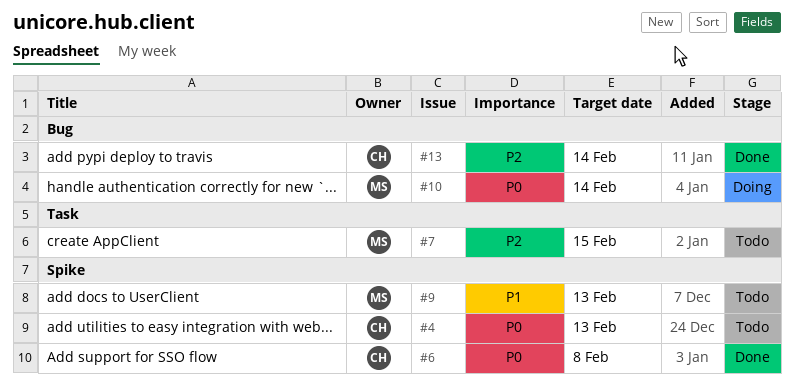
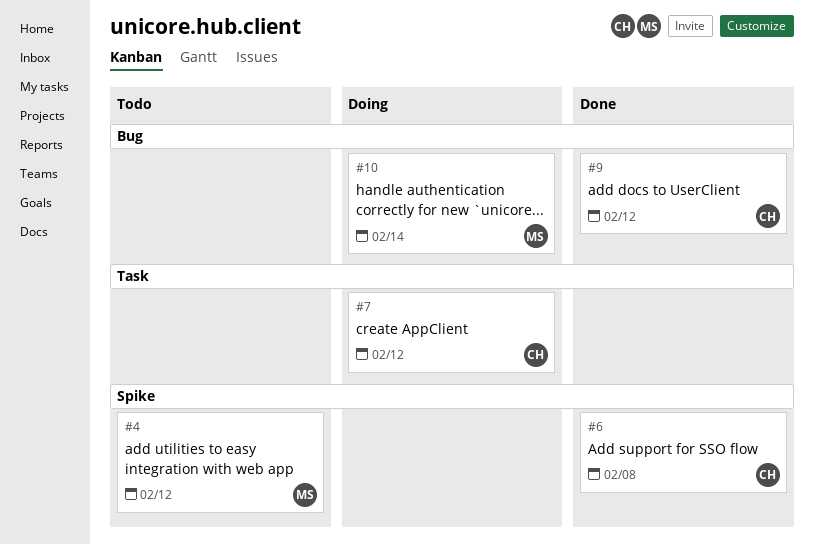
#4, owner: CH -> MS
#4, due: Feb 13 -> Feb 12
#7, status: Todo -> Doing
#7, owner: MS -> CH
#7, due: Feb 15 -> Feb 12
#9, status: Todo -> Done
#9, owner: MS -> CH
#9, label: Spike -> Bug
#9, due: Feb 13 -> Feb 12
#13: present -> none

